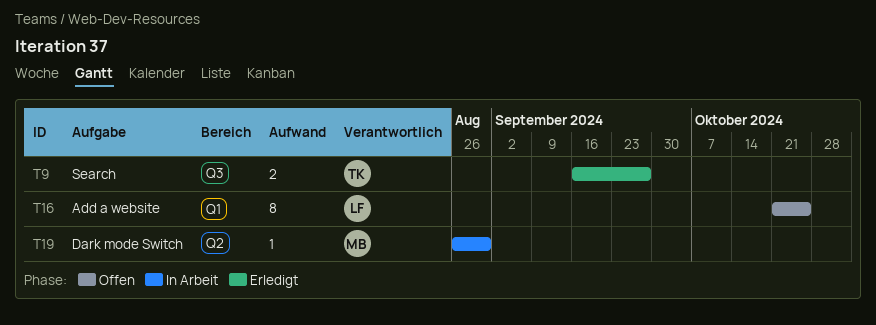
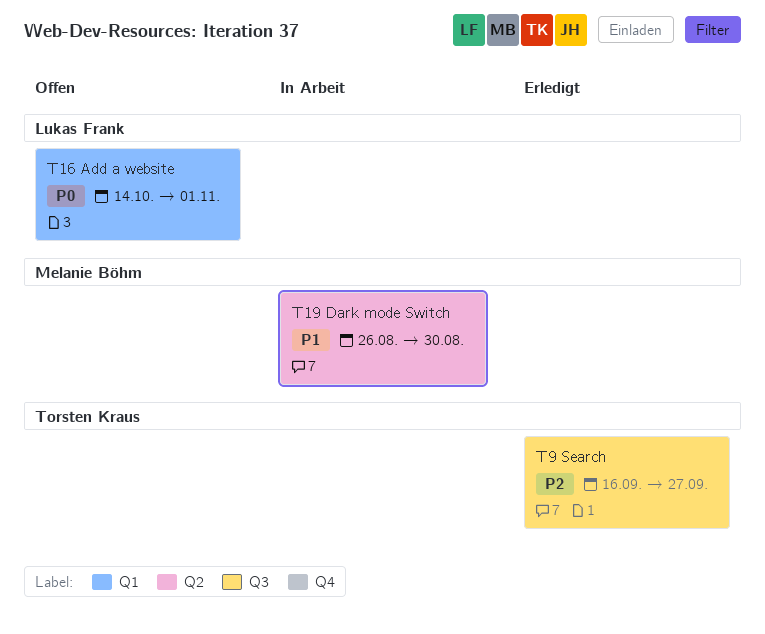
T16, start: Oct 21 -> Oct 14
T16, due: Oct 25 -> Nov 1

